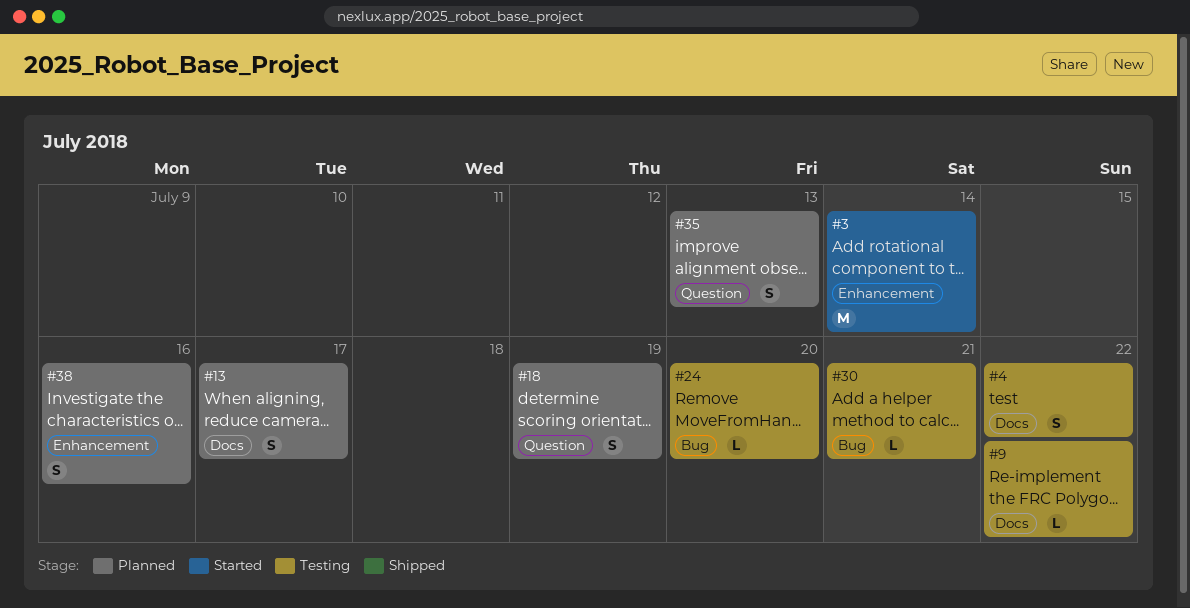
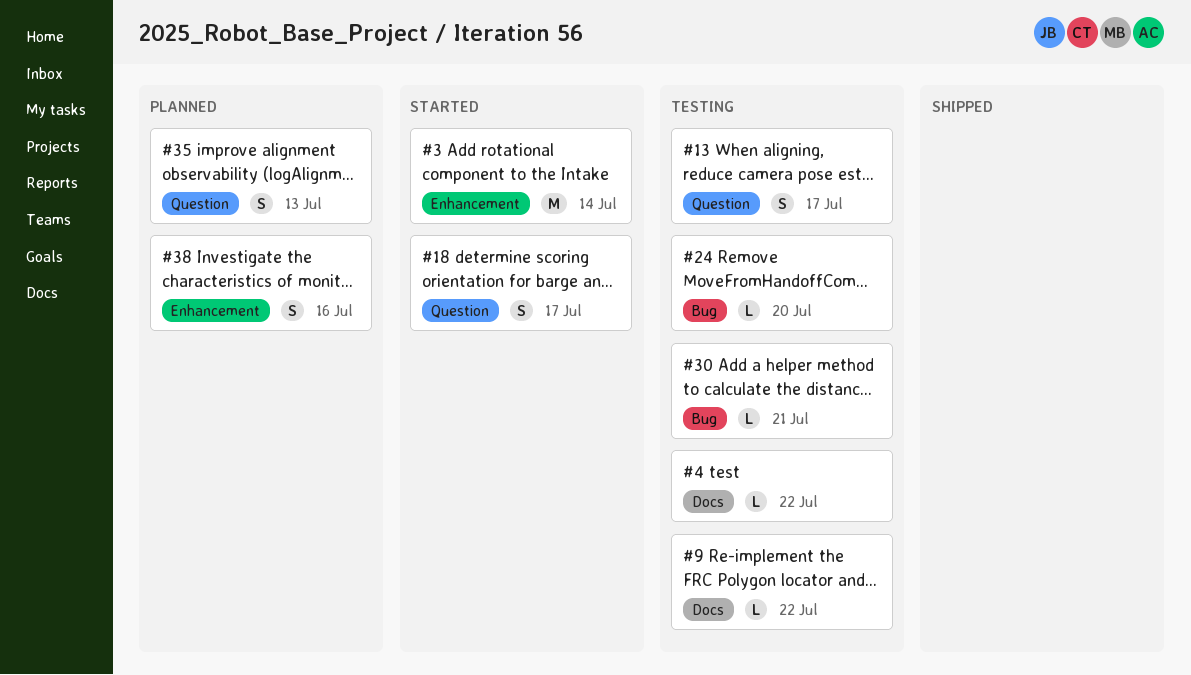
#4, estimate: S -> L
#13, status: Planned -> Testing
#13, label: Docs -> Question
#18, status: Planned -> Started
#18, due: Jul 19 -> Jul 17

